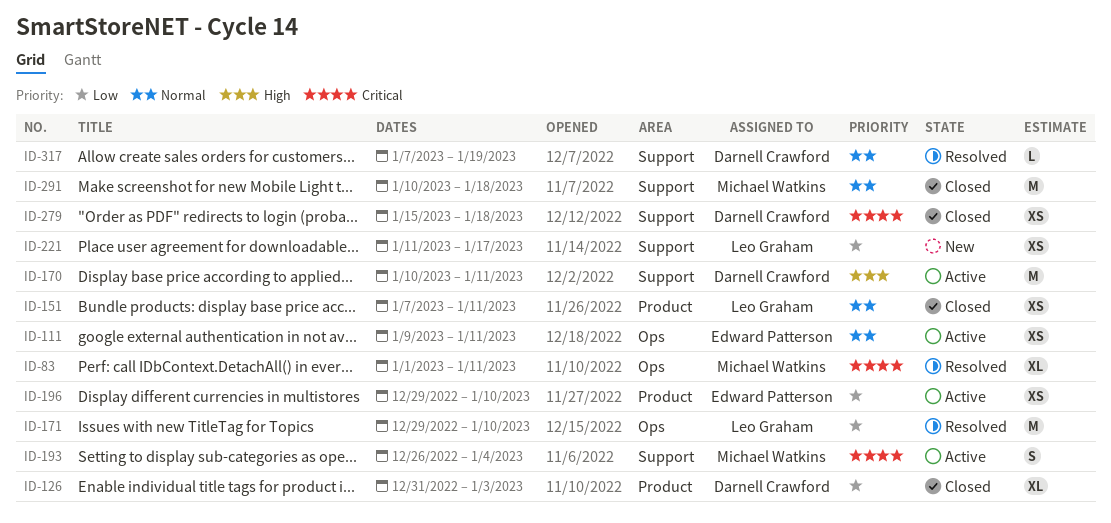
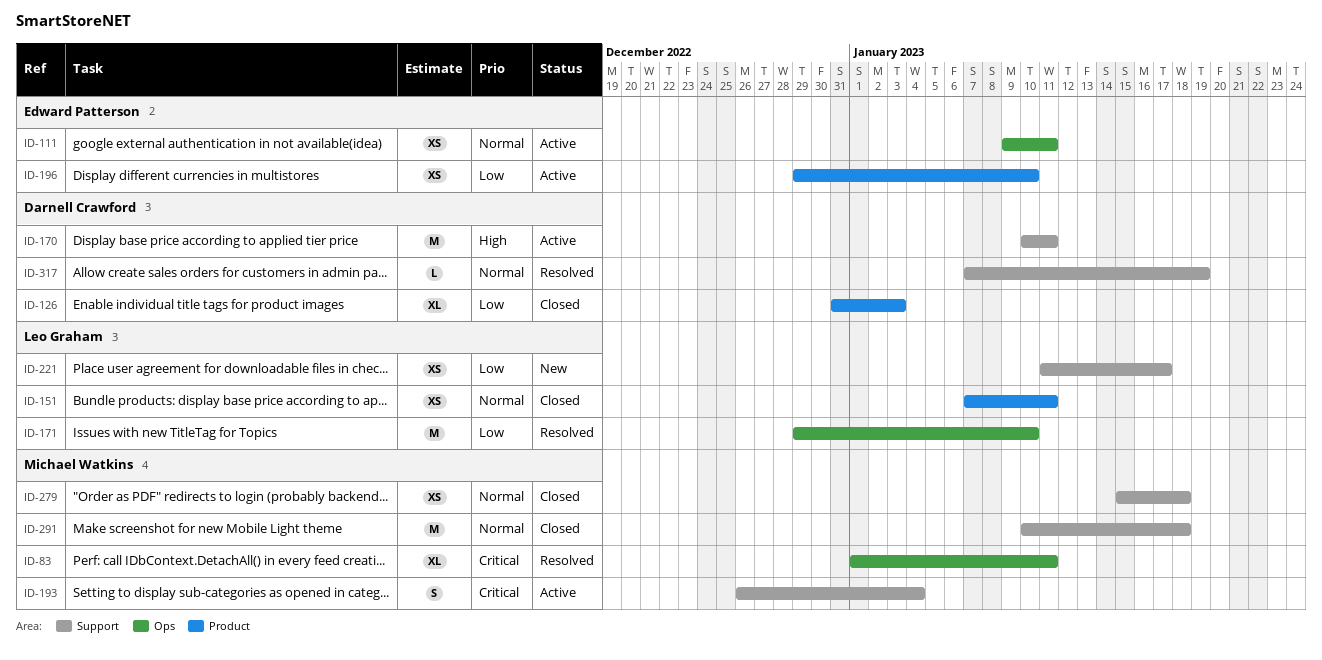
ID-279, owner: Darnell Crawford -> Michael Watkins
ID-279, priority: Critical -> Normal

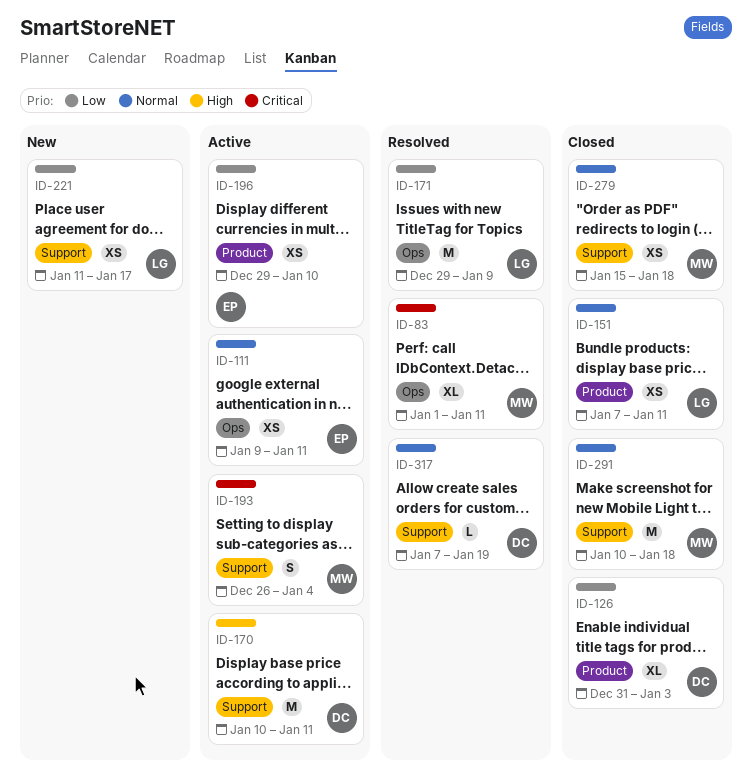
ID-171, due: Jan 10 -> Jan 9

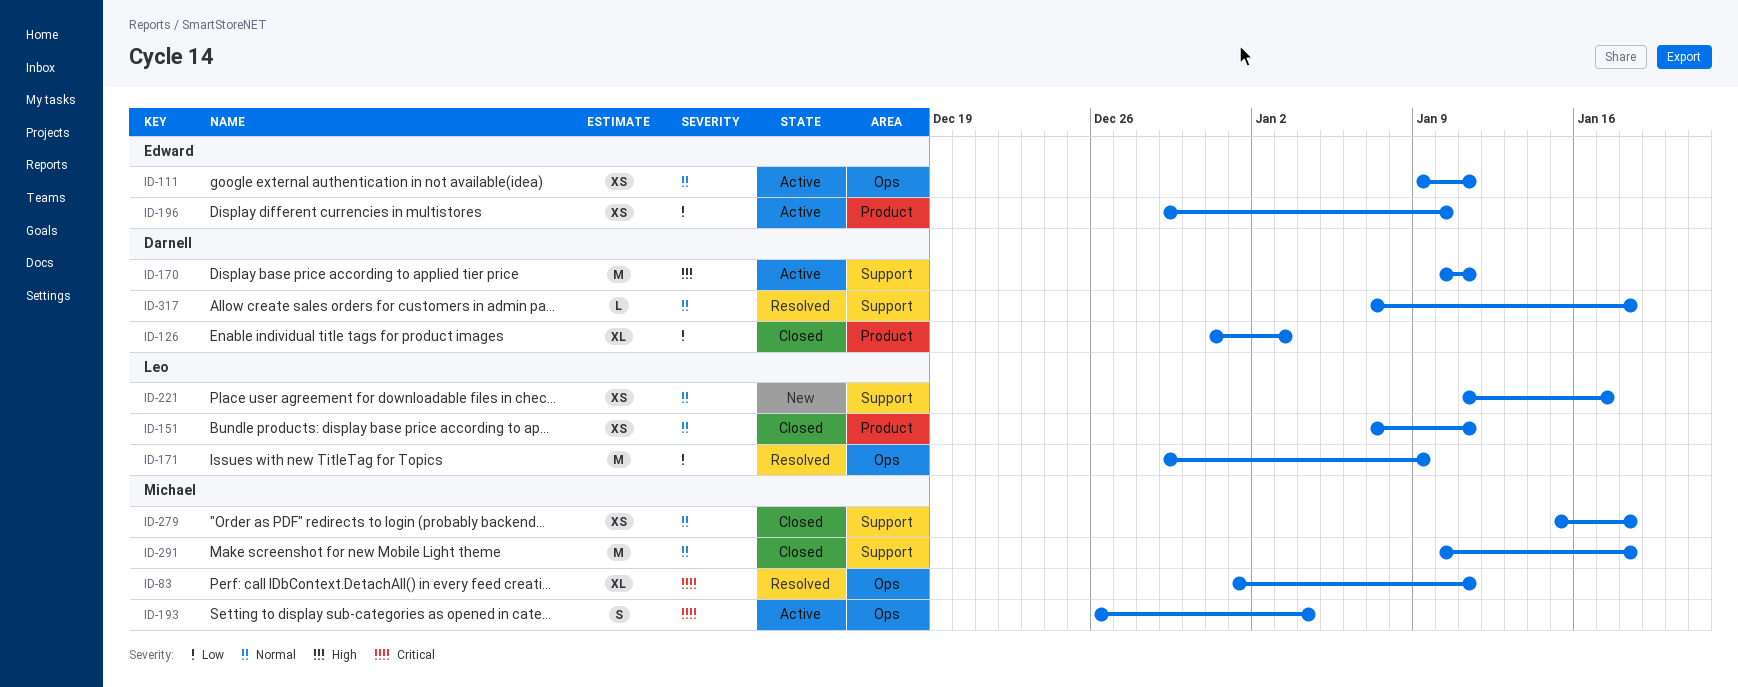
ID-193, label: Support -> Ops
ID-221, priority: Low -> Normal
ID-317, due: Jan 19 -> Jan 18

